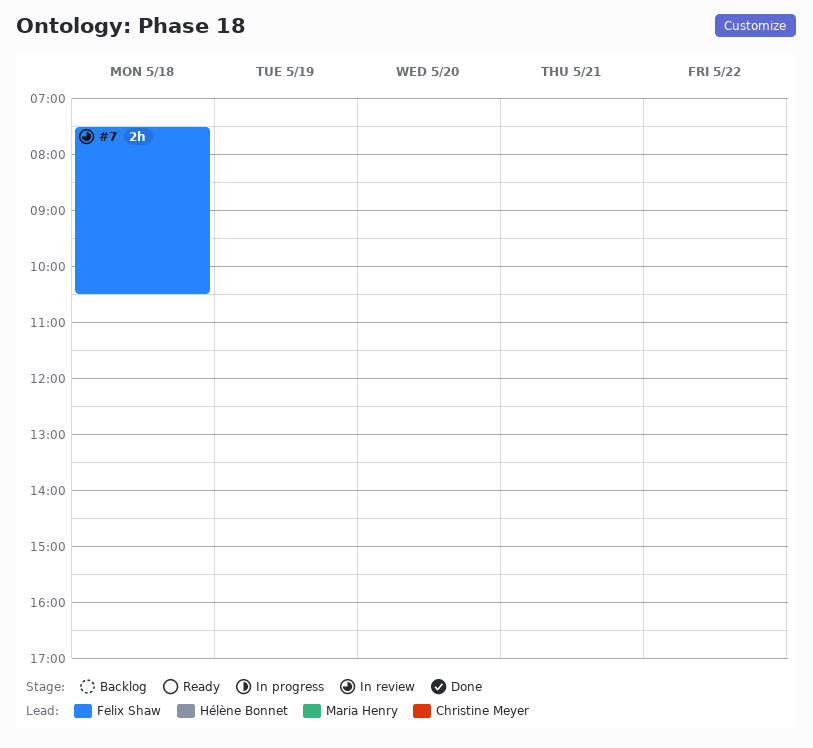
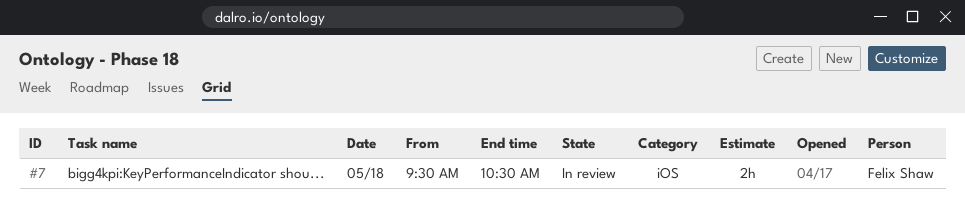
#7, begins: 07:30 -> 09:30

